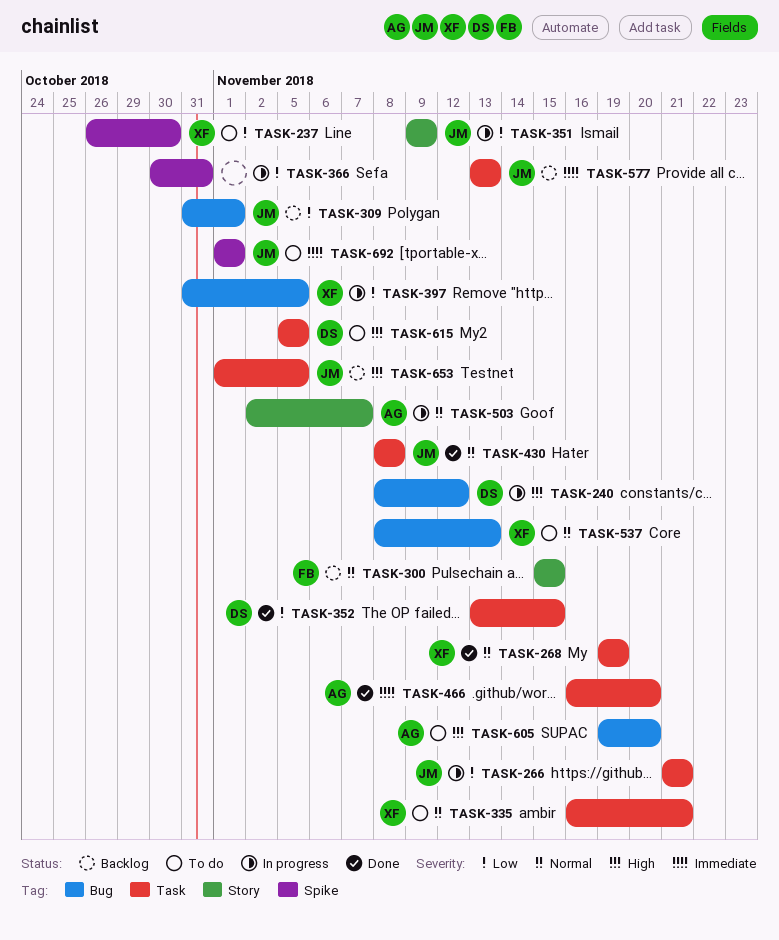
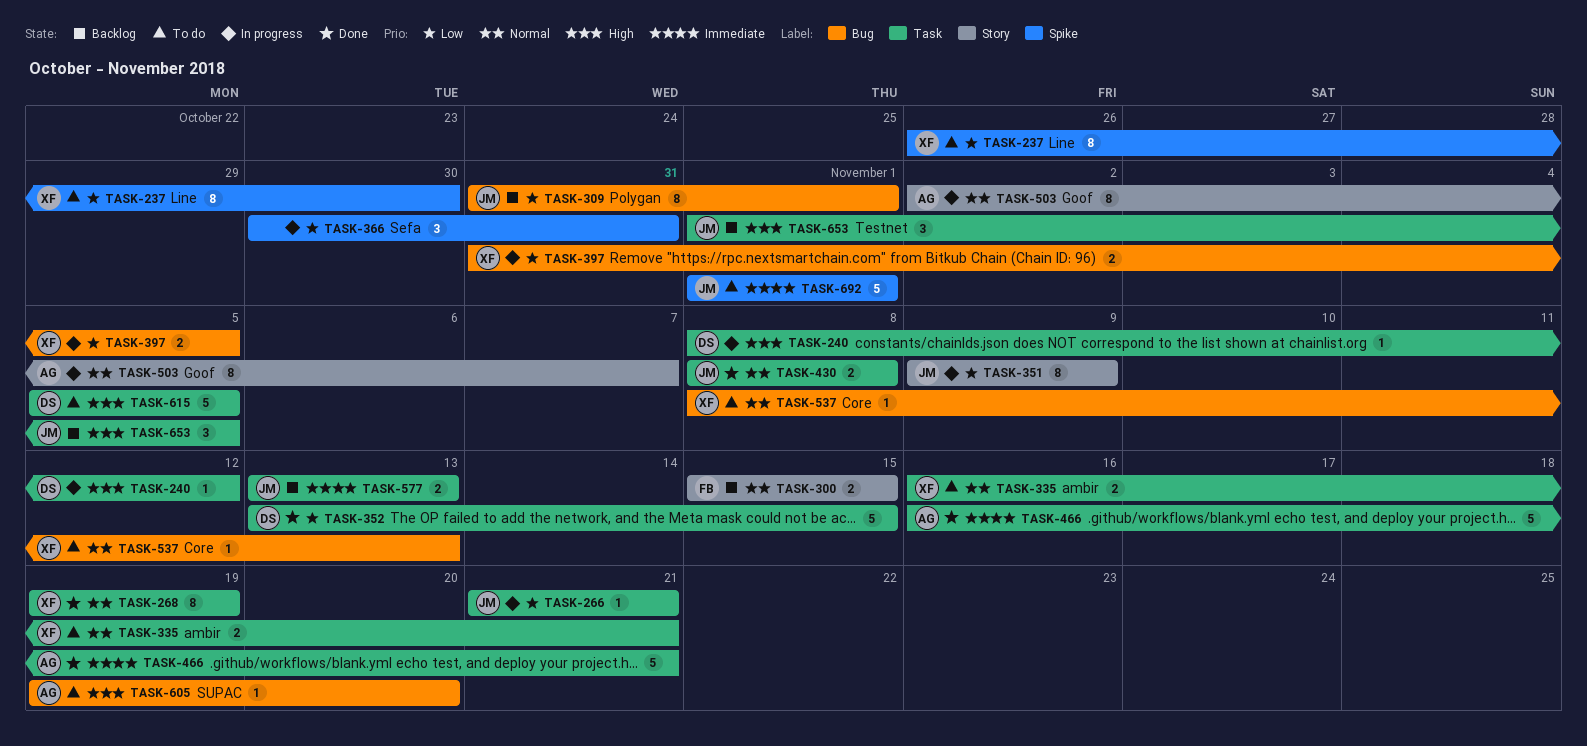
TASK-240, label: Bug -> Task
TASK-466, due: Nov 20 -> Nov 21

